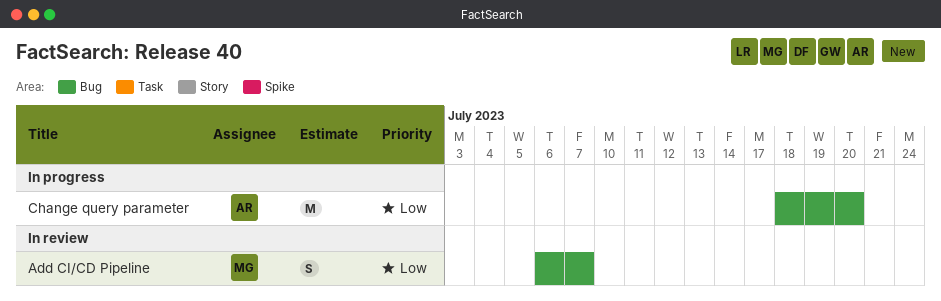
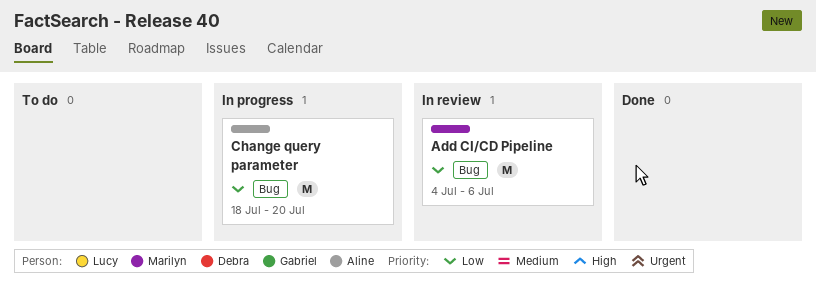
Add CI/CD Pipeline, estimate: S -> M
Add CI/CD Pipeline, start: Jul 6 -> Jul 4
Add CI/CD Pipeline, due: Jul 7 -> Jul 6

